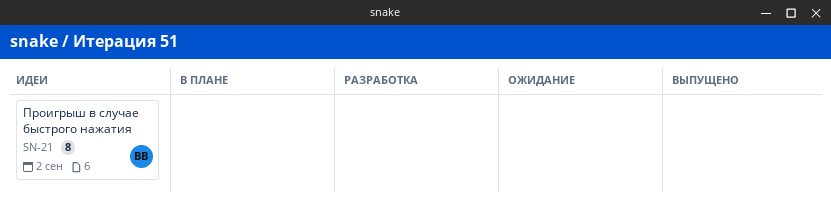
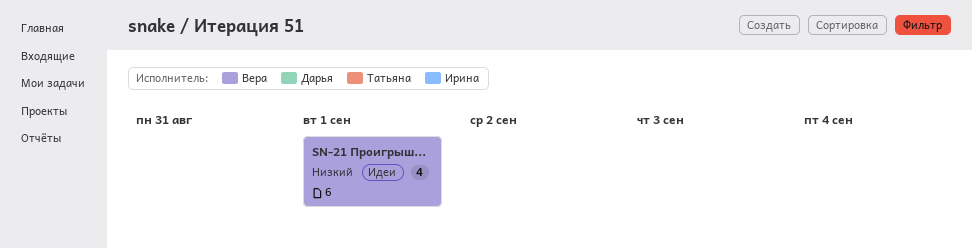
SN-21, estimate: 8 -> 4
SN-21, due: Sep 2 -> Sep 1

